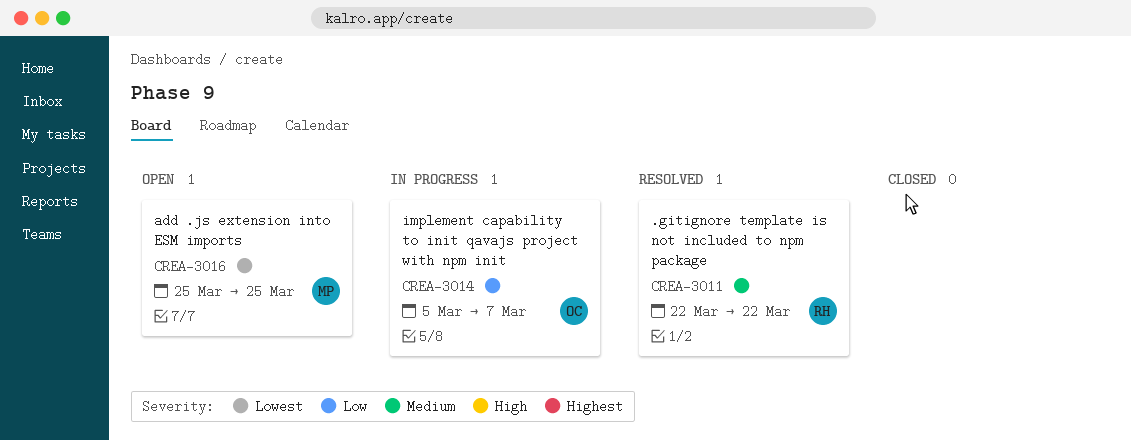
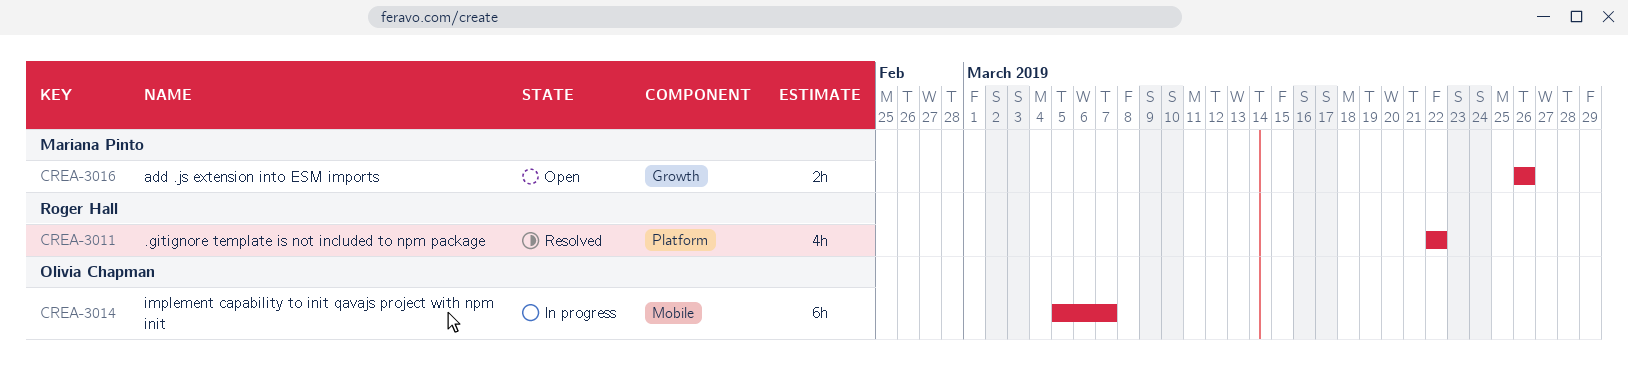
CREA-3016, start: Mar 25 -> Mar 26
CREA-3016, due: Mar 25 -> Mar 26

